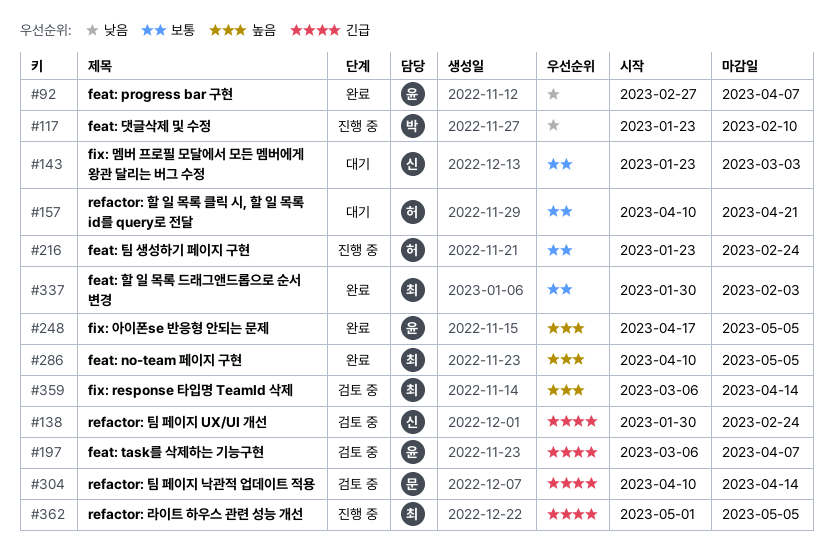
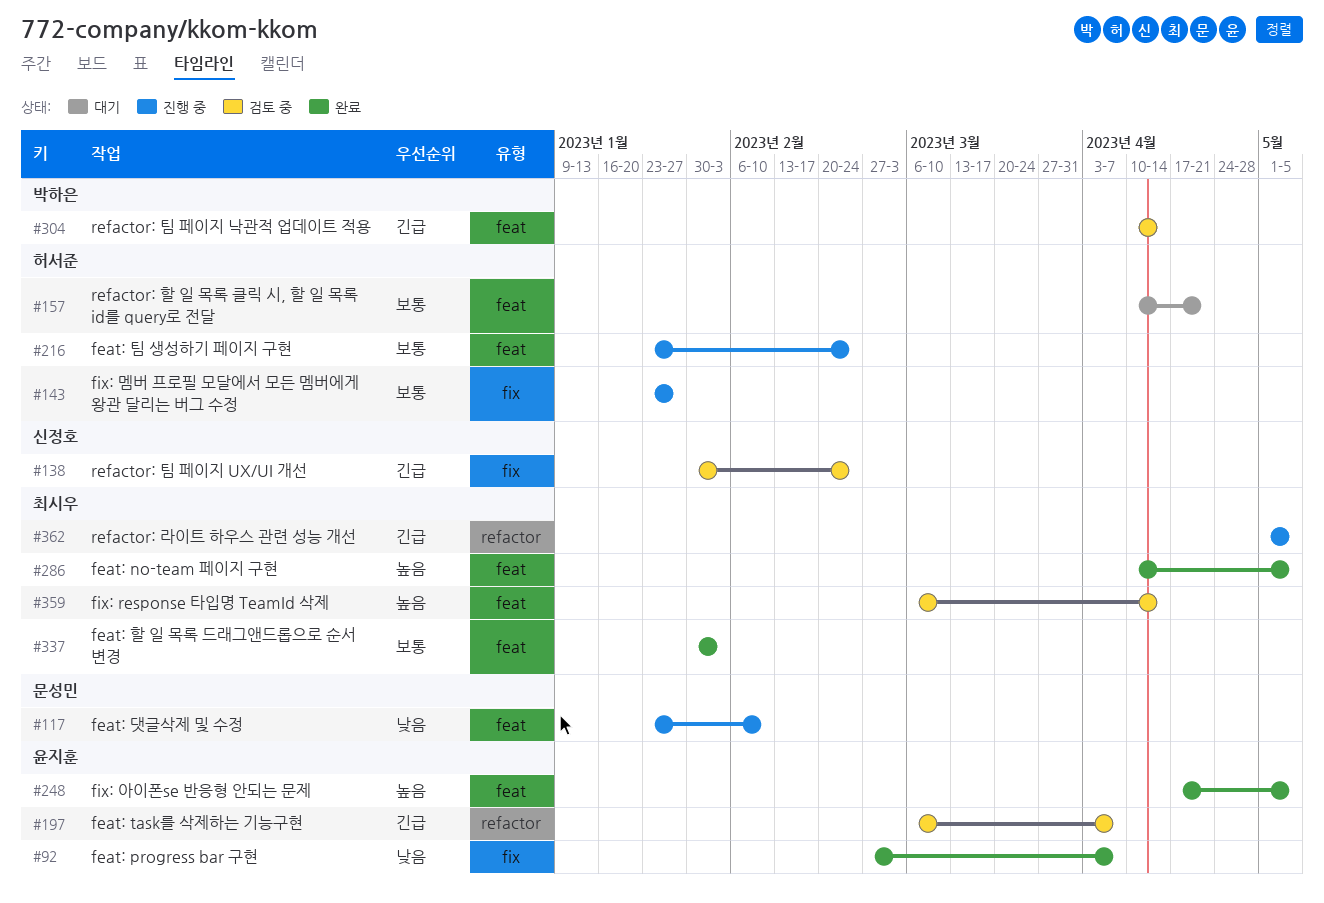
#117, owner: 박하은 -> 문성민
#143, status: 대기 -> 진행 중
#143, owner: 신정호 -> 허서준
#143, due: Mar 3 -> Jan 27
#304, owner: 문성민 -> 박하은

